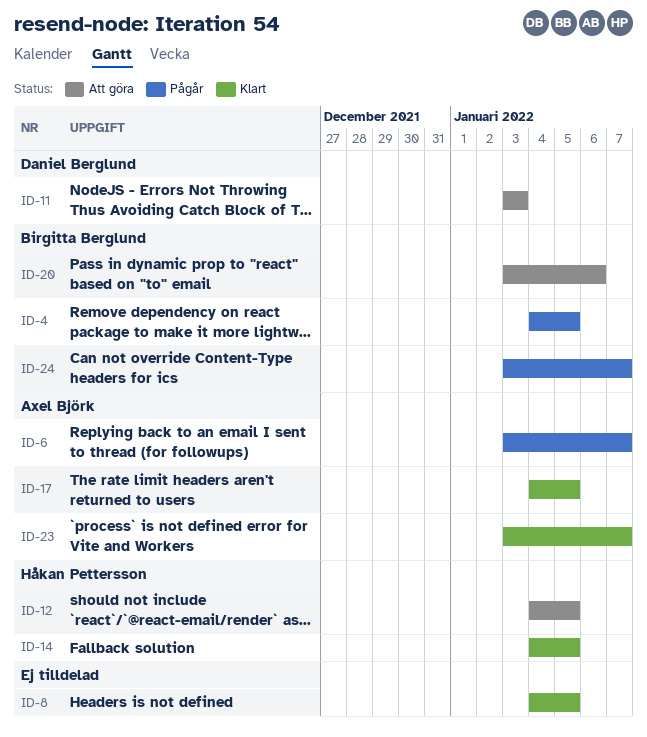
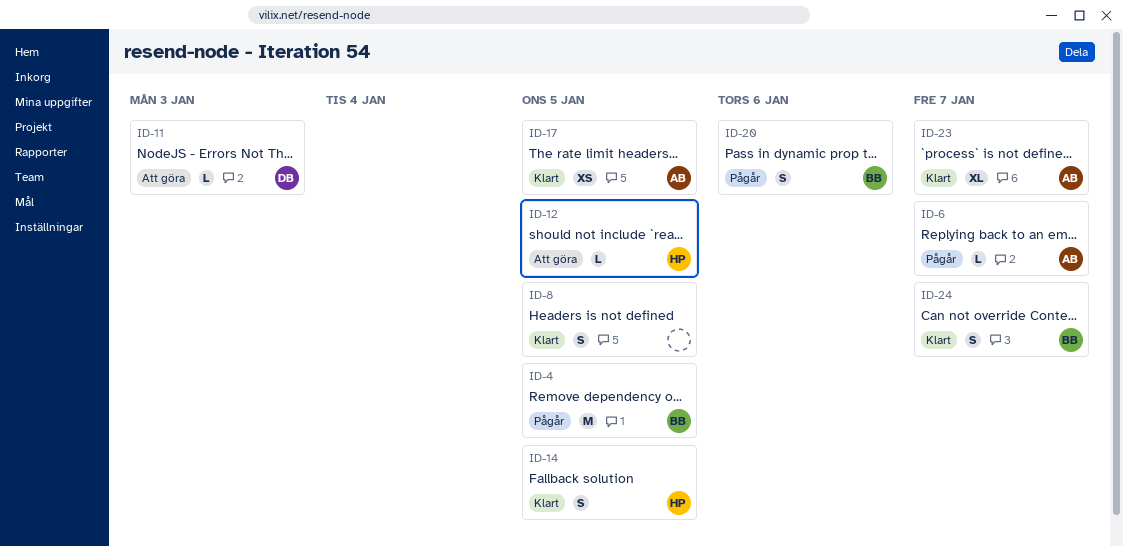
ID-20, status: Att göra -> Pågår
ID-24, status: Pågår -> Klart

